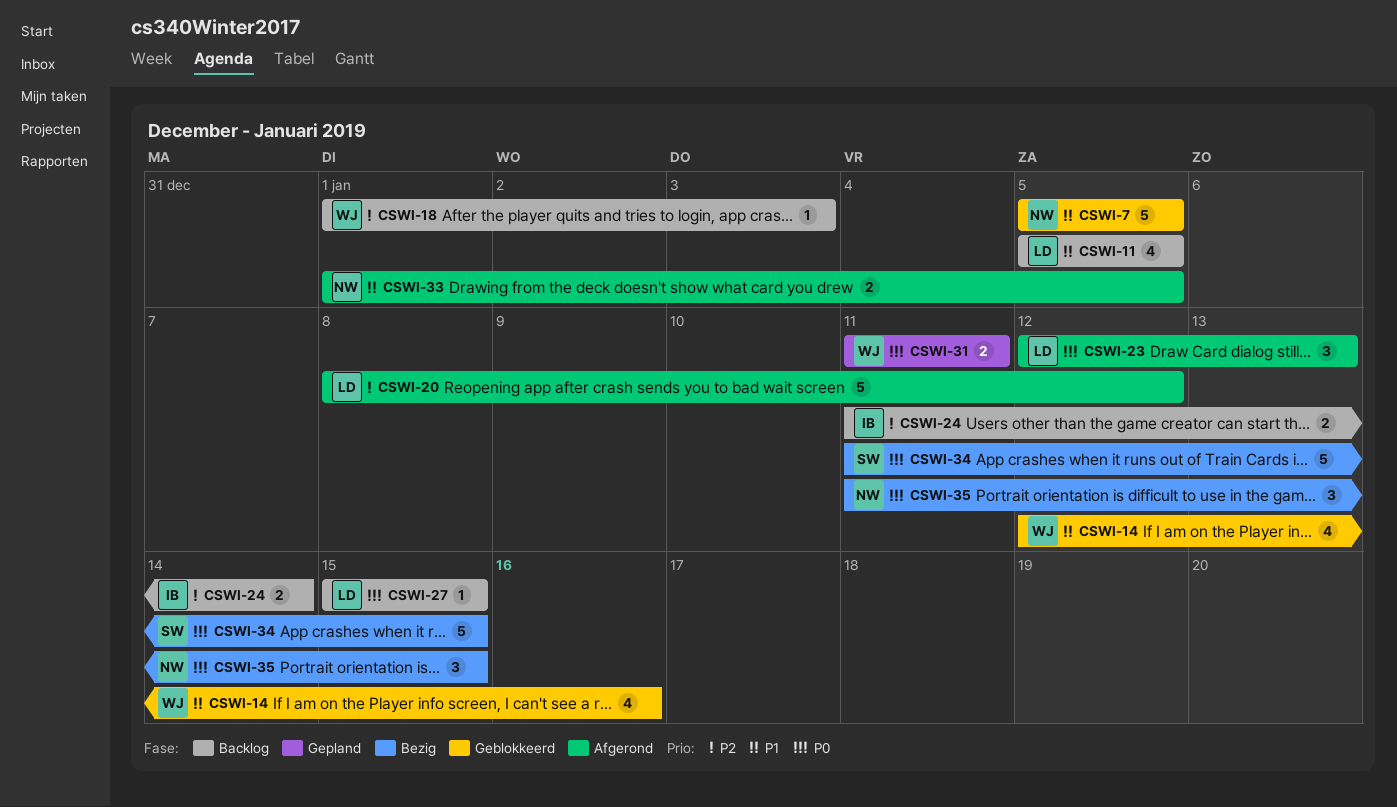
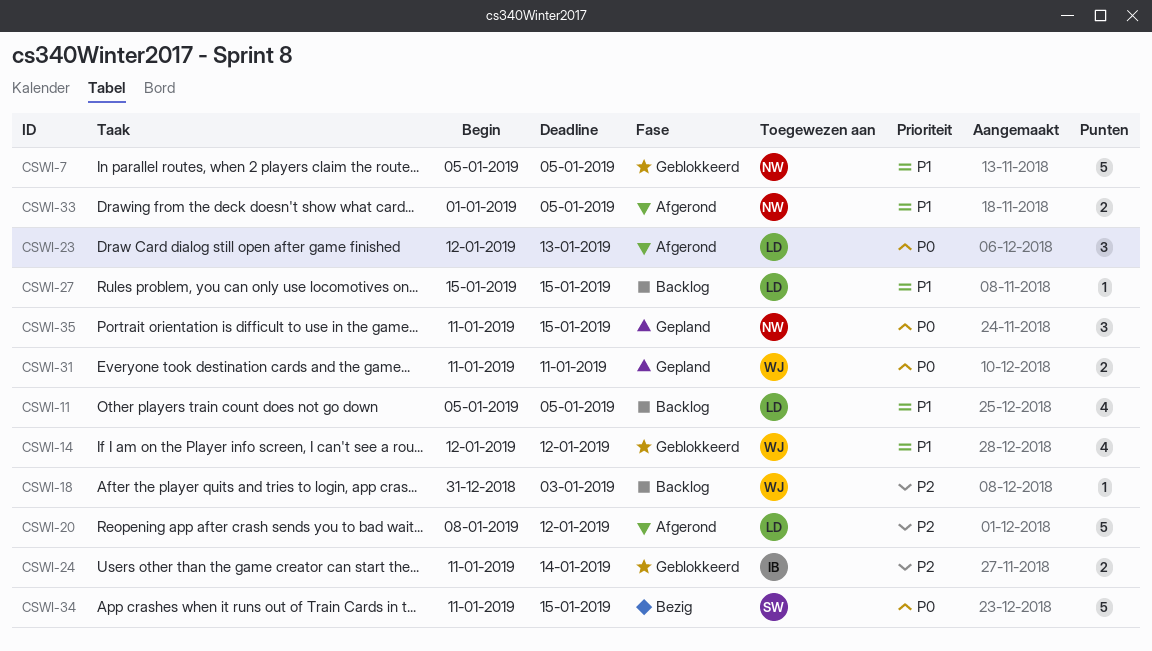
CSWI-14, due: Jan 16 -> Jan 12
CSWI-18, start: Jan 1 -> Dec 31
CSWI-24, status: Backlog -> Geblokkeerd
CSWI-27, priority: P0 -> P1
CSWI-35, status: Bezig -> Gepland

